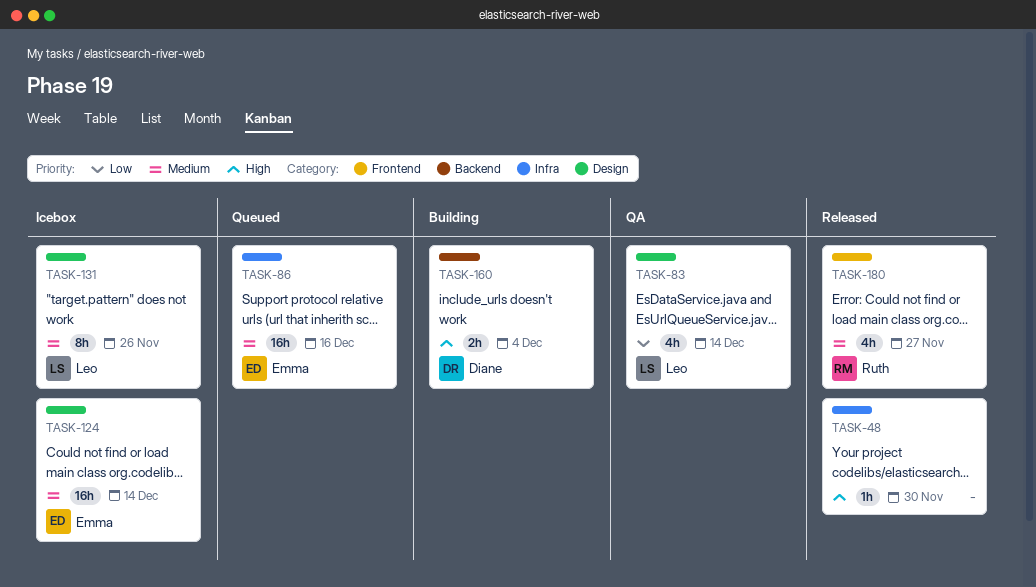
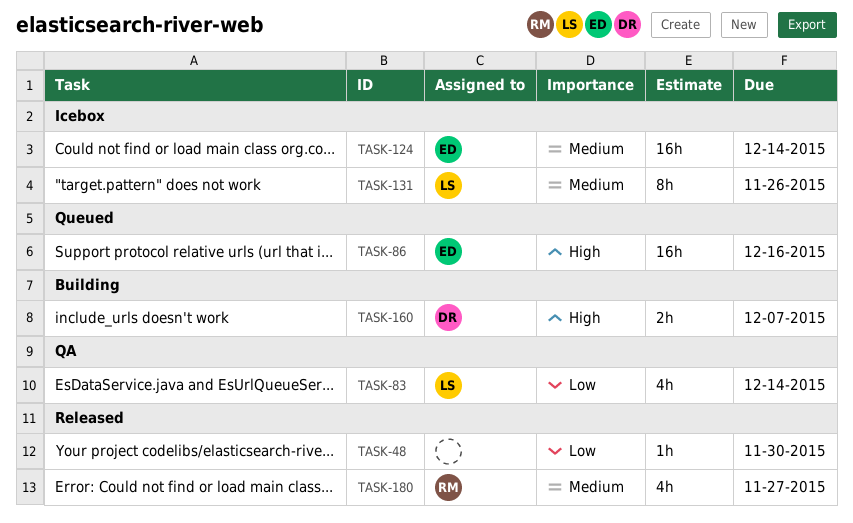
TASK-48, priority: High -> Low
TASK-86, priority: Medium -> High
TASK-160, due: Dec 4 -> Dec 7

